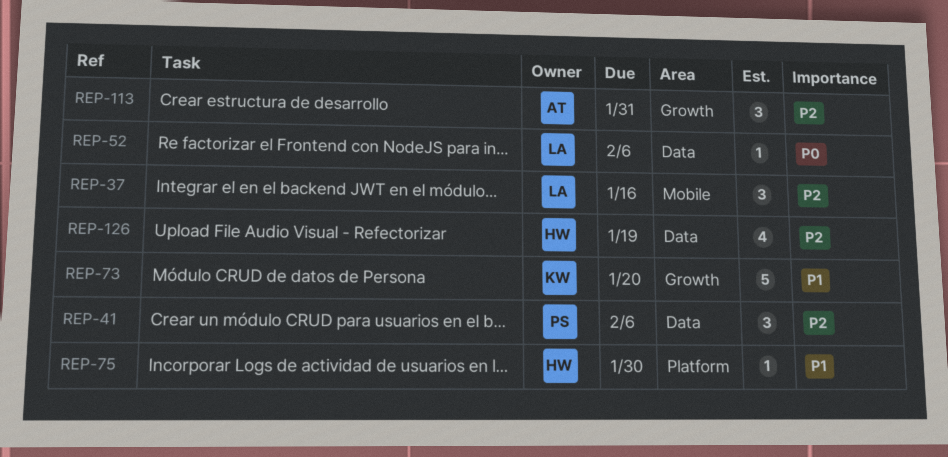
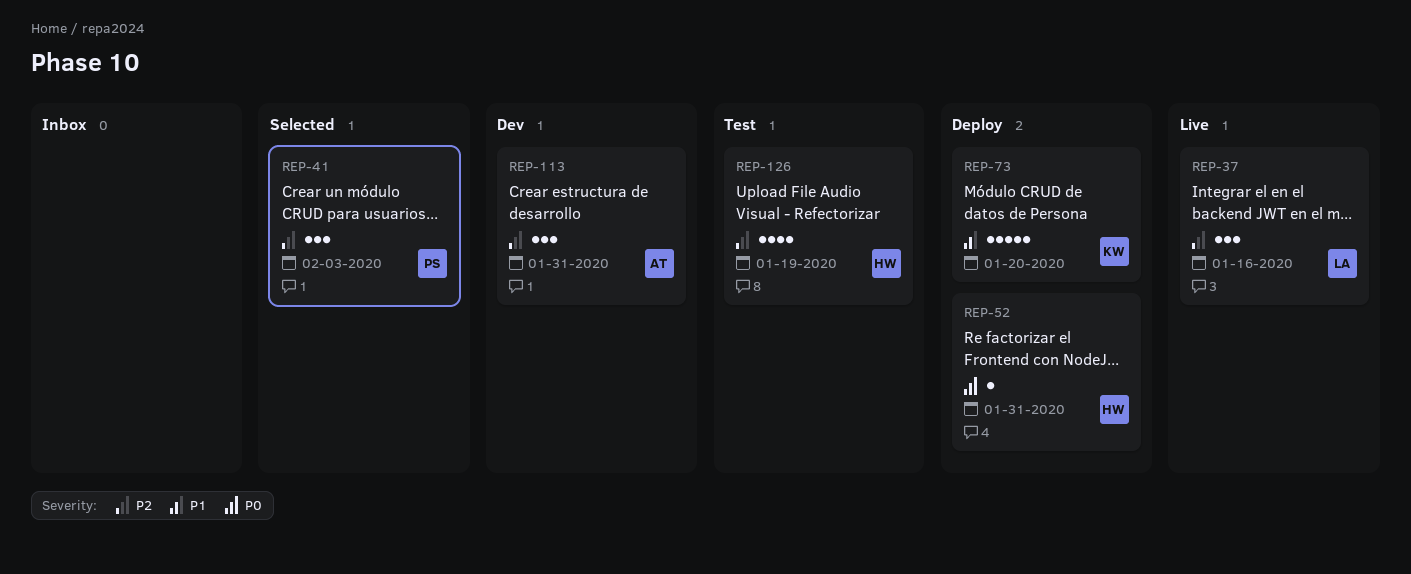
REP-41, due: Feb 6 -> Feb 3
REP-52, owner: LA -> HW
REP-52, due: Feb 6 -> Jan 31
REP-75: present -> none

